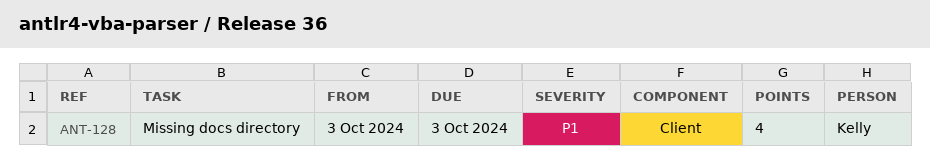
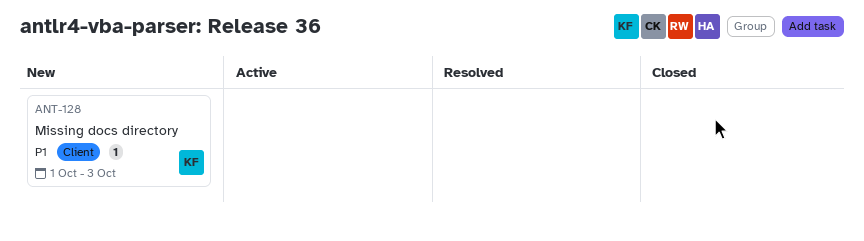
ANT-128, estimate: 4 -> 1
ANT-128, start: Oct 3 -> Oct 1

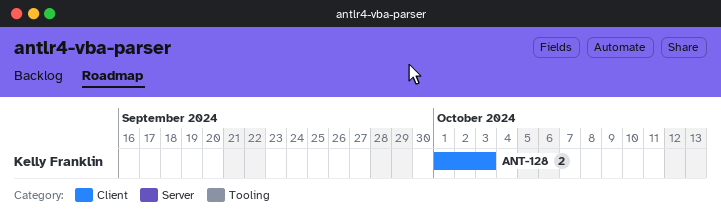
ANT-128, estimate: 1 -> 2

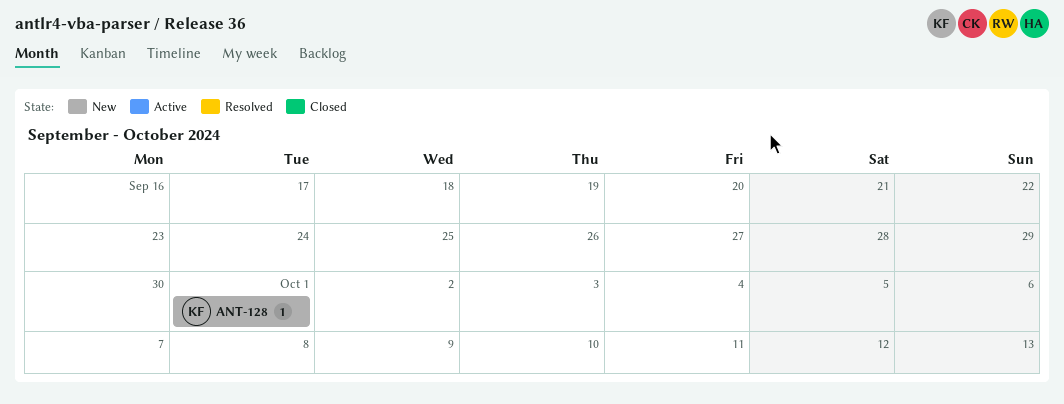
ANT-128, estimate: 2 -> 1
ANT-128, due: Oct 3 -> Oct 1

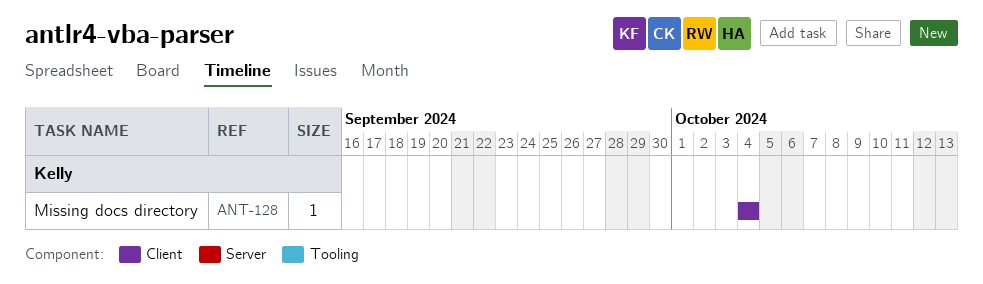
ANT-128, start: Oct 1 -> Oct 4
ANT-128, due: Oct 1 -> Oct 4

